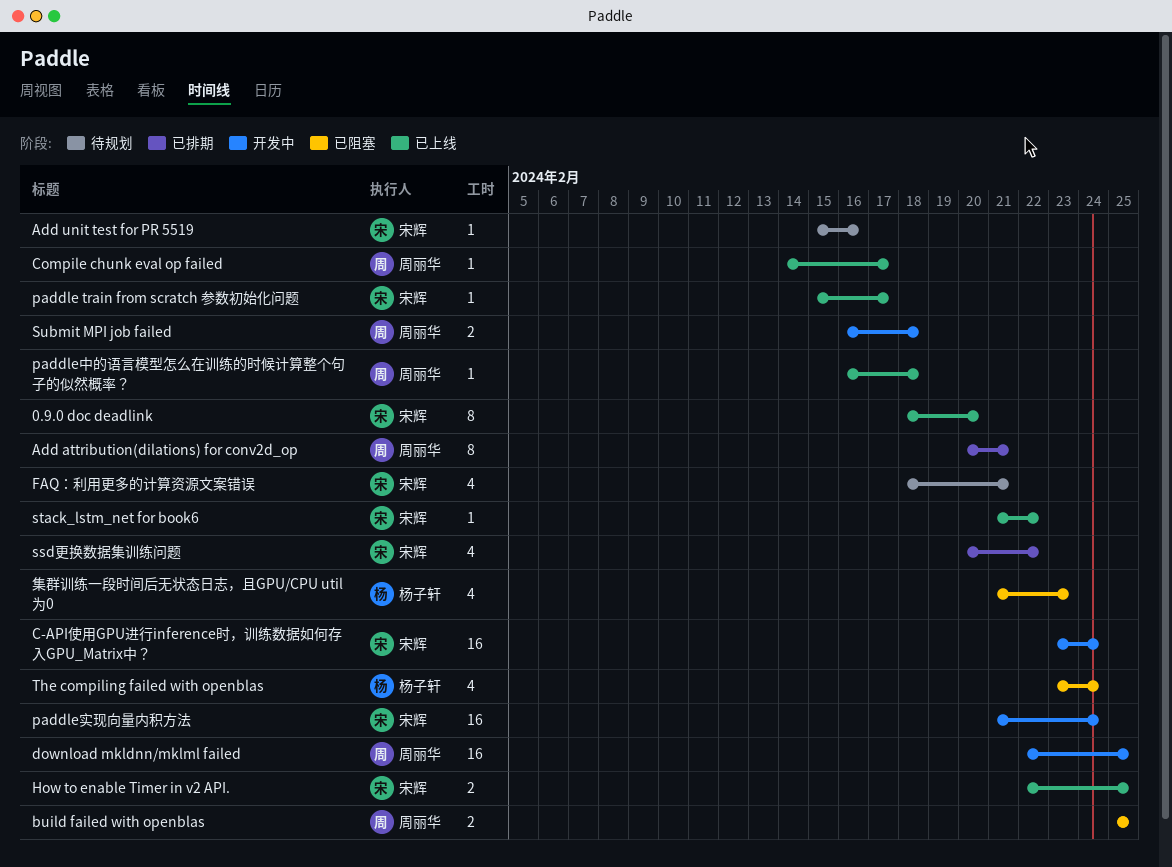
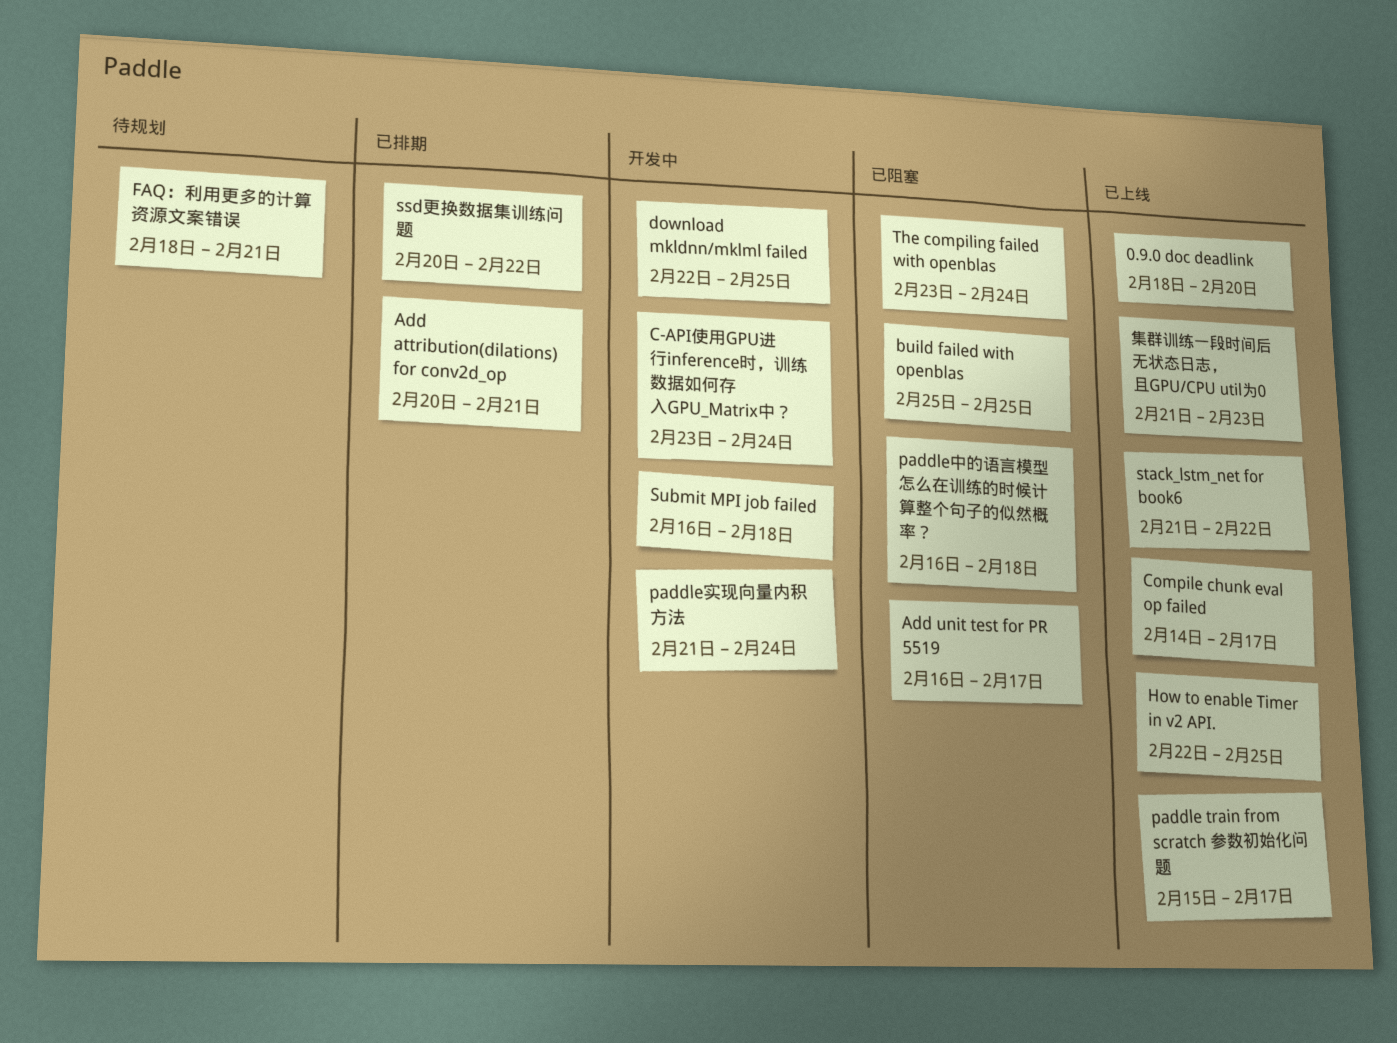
Add unit test for PR 5519, status: 待规划 -> 已阻塞
Add unit test for PR 5519, start: Feb 15 -> Feb 16
Add unit test for PR 5519, due: Feb 16 -> Feb 17
paddle中的语言模型怎么在训练的时候计算整个句子的似然概率？, status: 已上线 -> 已阻塞
集群训练一段时间后无状态日志，且GPU/CPU util为0, status: 已阻塞 -> 已上线

